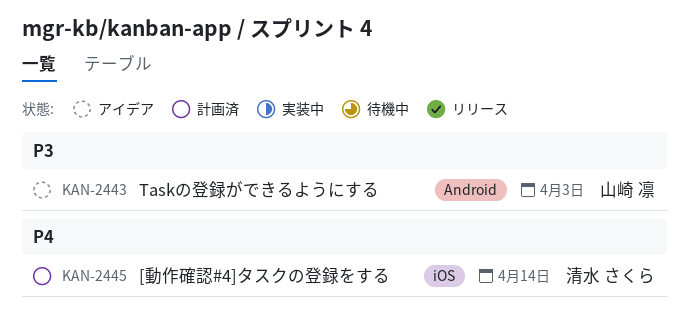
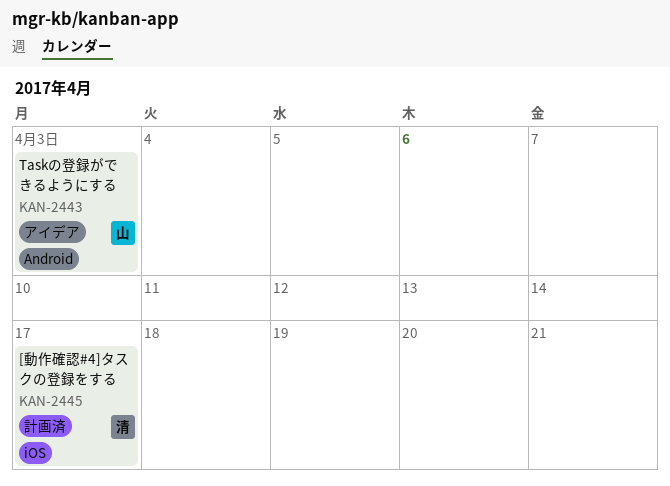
KAN-2445, due: Apr 14 -> Apr 17

